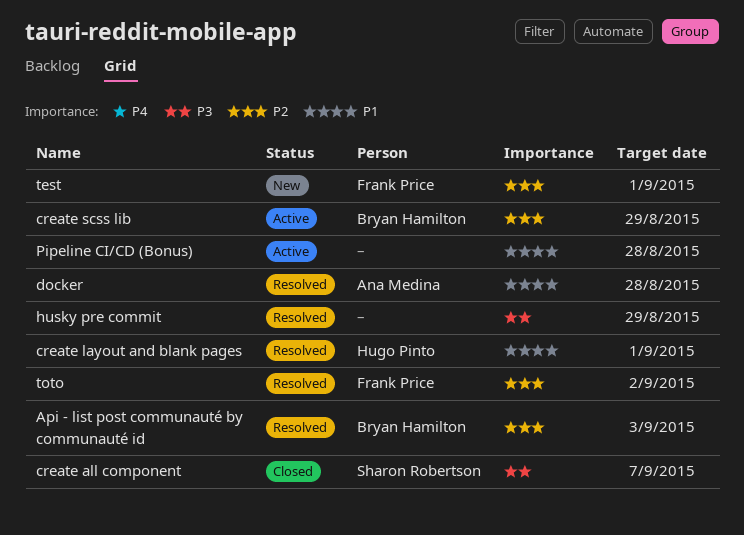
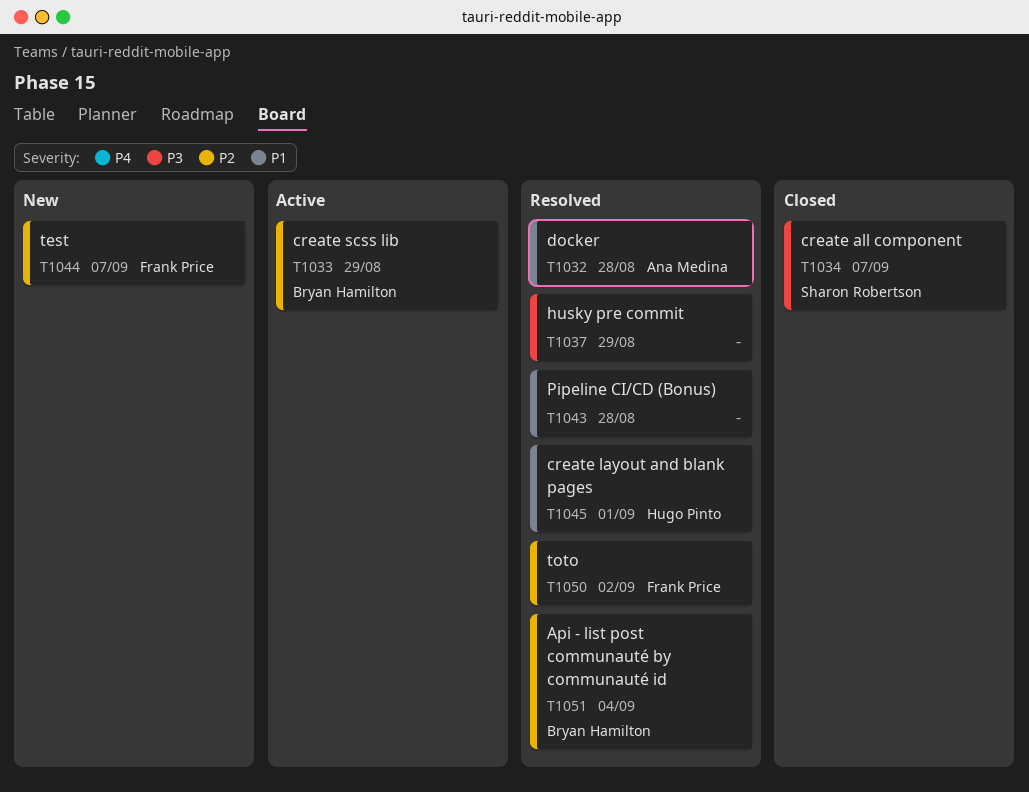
Api - list post communauté by communauté id, due: Sep 3 -> Sep 4
Pipeline CI/CD (Bonus), status: Active -> Resolved
test, due: Sep 1 -> Sep 7

